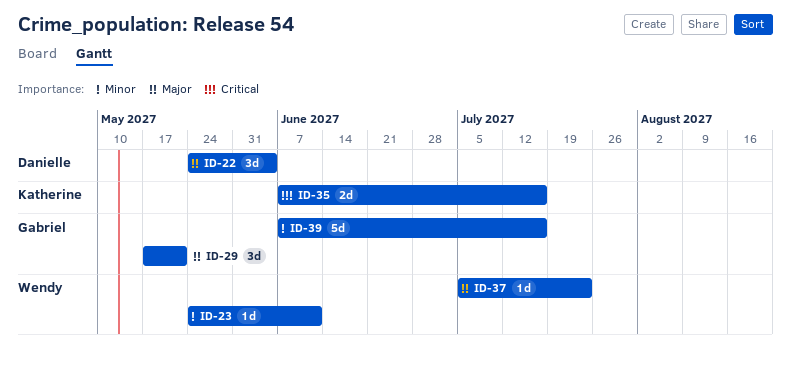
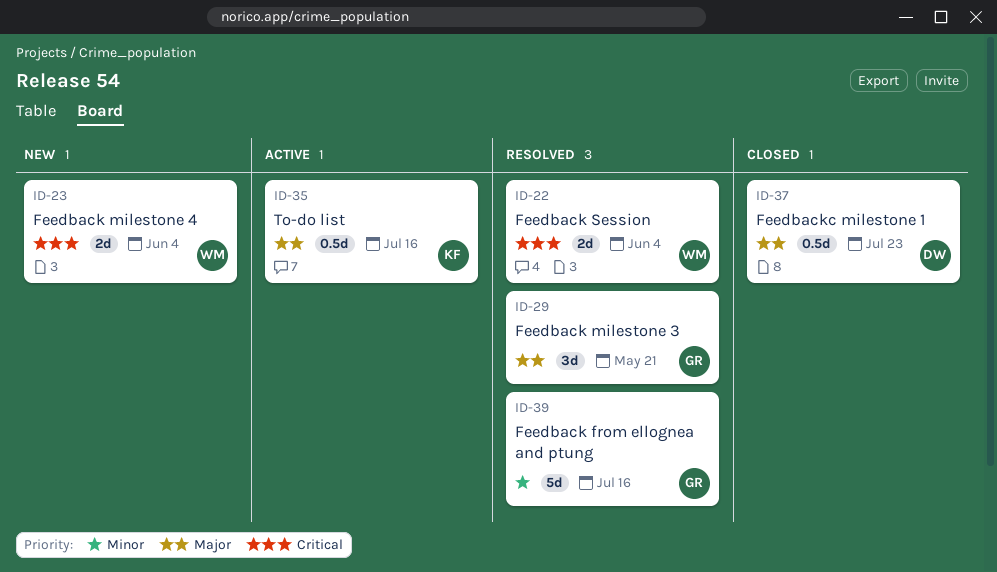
ID-22, owner: Danielle -> Wendy
ID-22, priority: Major -> Critical
ID-22, estimate: 3d -> 2d
ID-23, priority: Minor -> Critical
ID-23, estimate: 1d -> 2d
ID-23, due: Jun 11 -> Jun 4
ID-35, priority: Critical -> Major
ID-35, estimate: 2d -> 0.5d
ID-37, owner: Wendy -> Danielle
ID-37, estimate: 1d -> 0.5d

